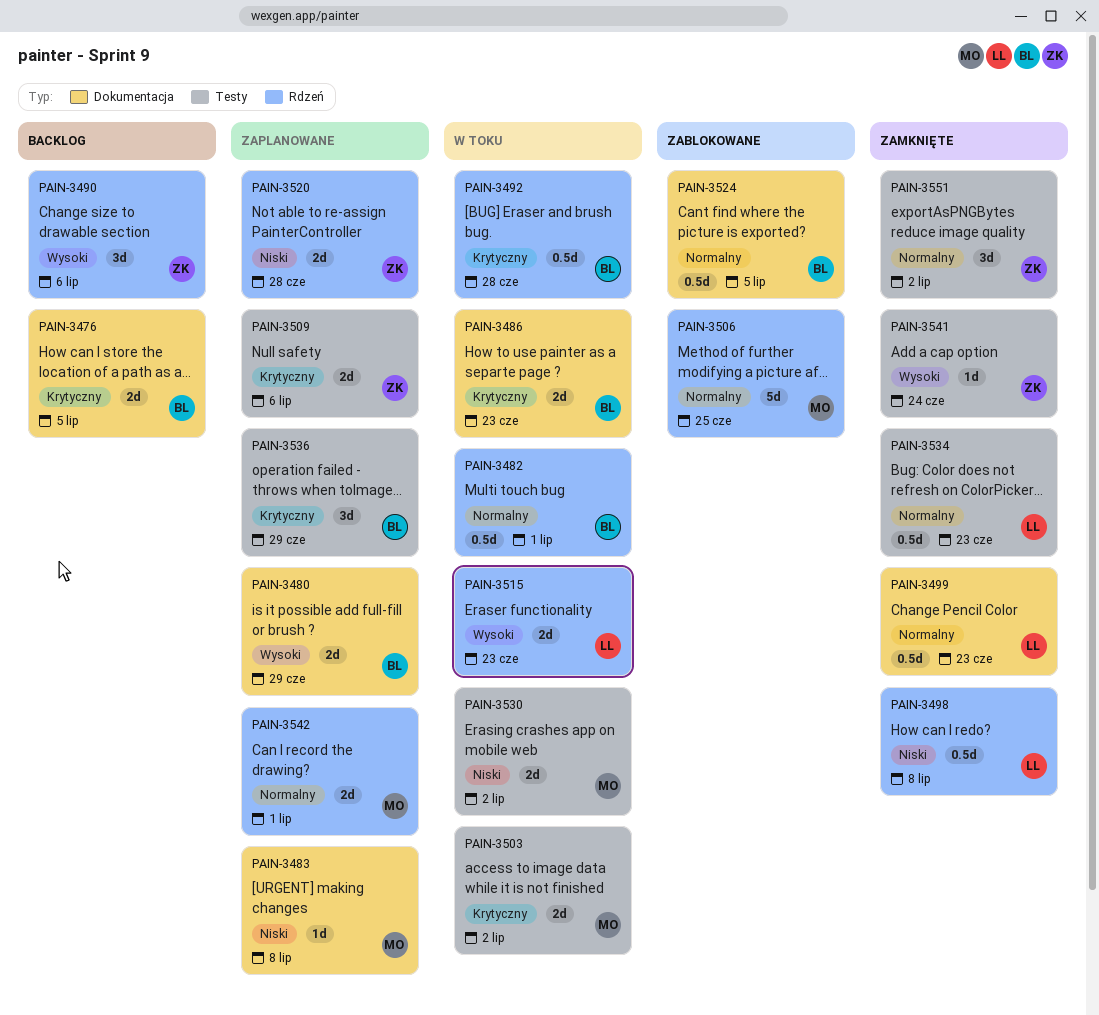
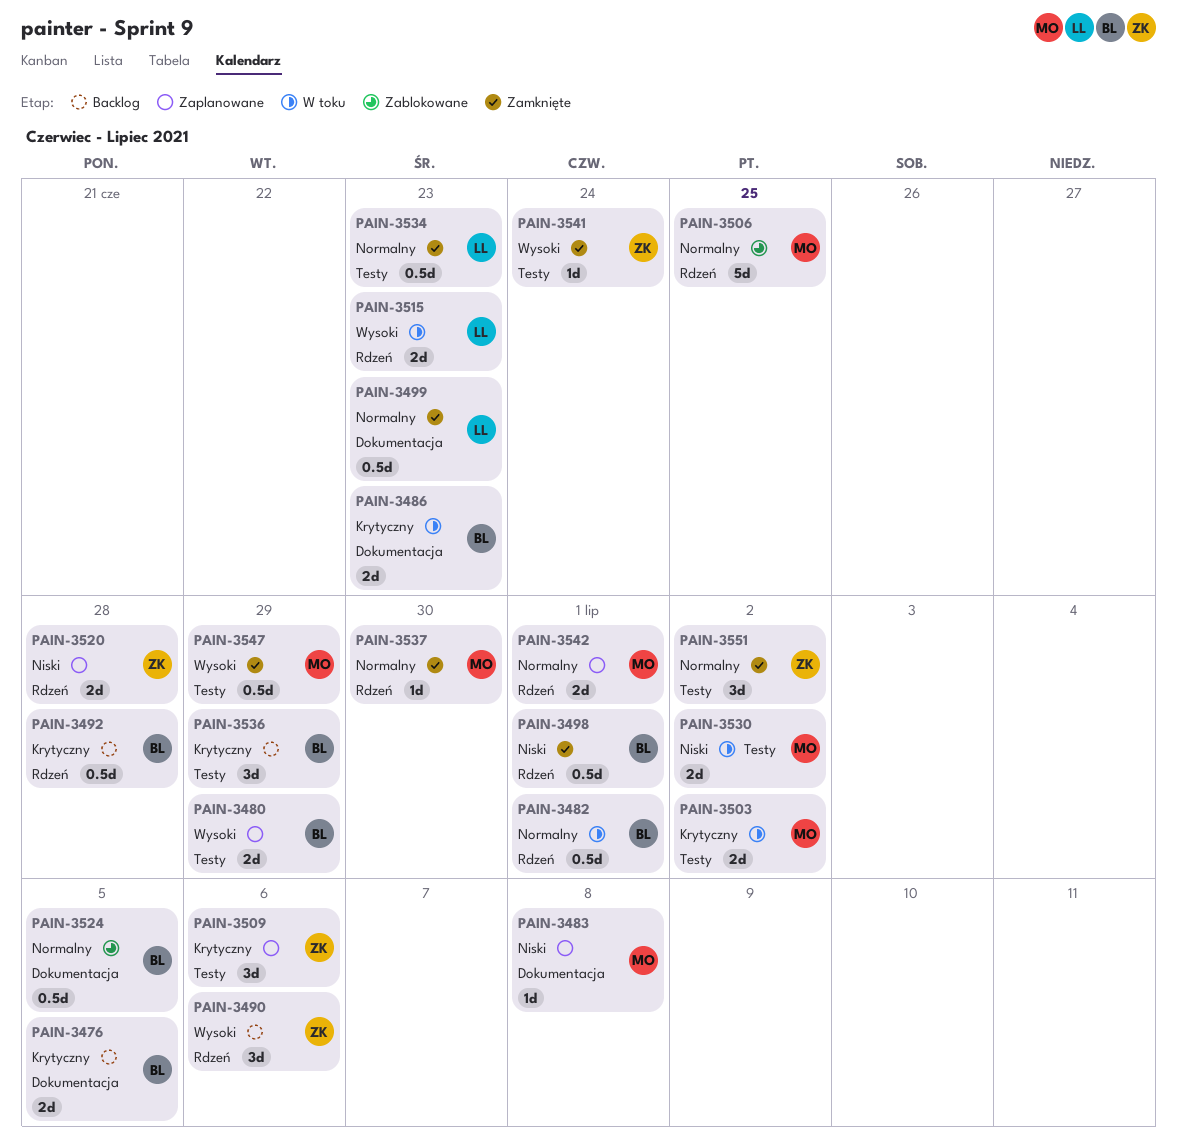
PAIN-3480, label: Dokumentacja -> Testy
PAIN-3492, status: W toku -> Backlog
PAIN-3498, owner: LL -> BL
PAIN-3498, due: Jul 8 -> Jul 1
PAIN-3509, estimate: 2d -> 3d
PAIN-3536, status: Zaplanowane -> Backlog
PAIN-3537: none -> present
PAIN-3547: none -> present

